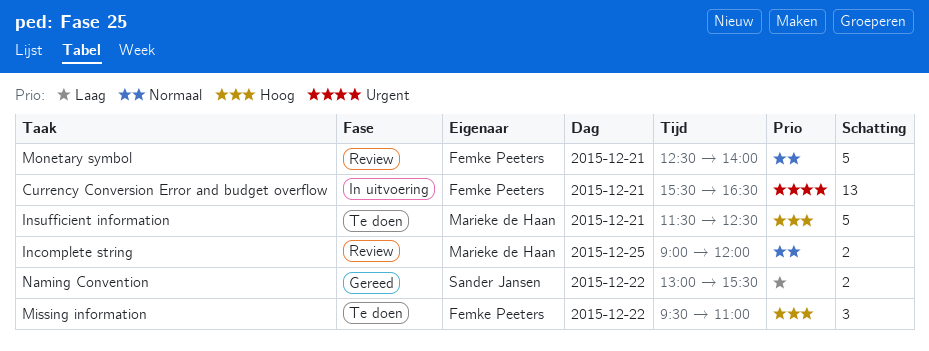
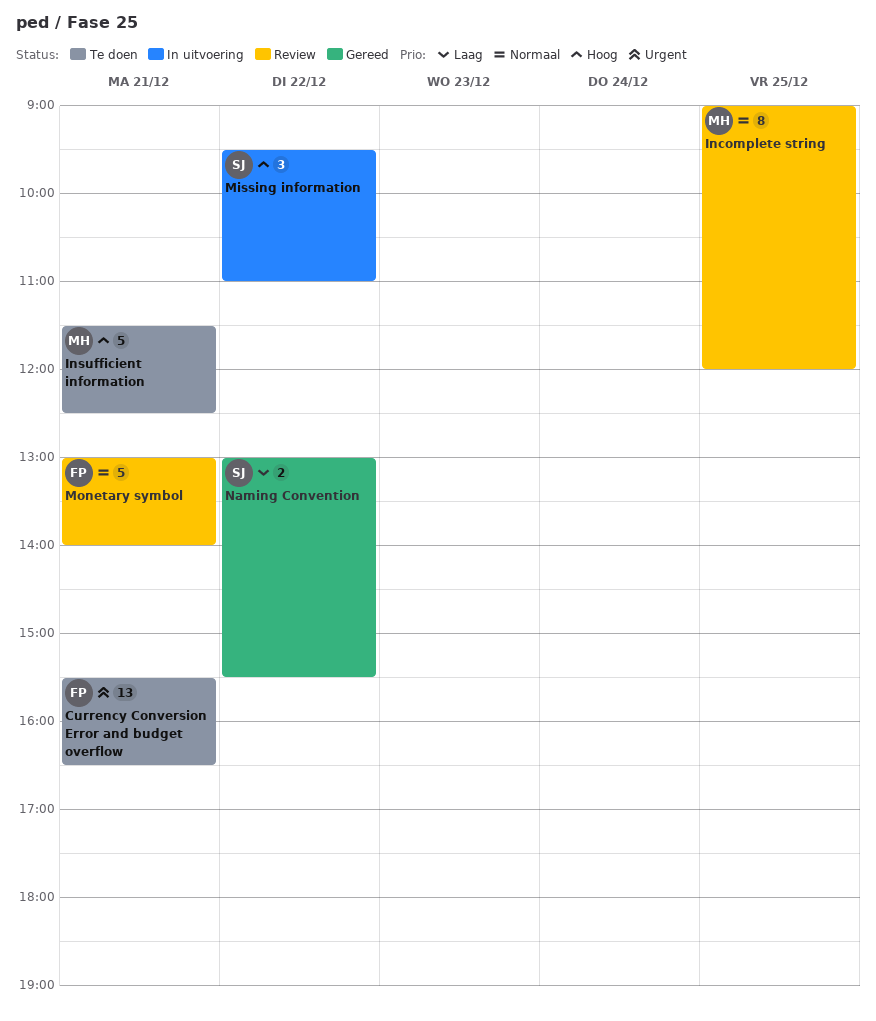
Currency Conversion Error and budget overflow, status: In uitvoering -> Te doen
Incomplete string, estimate: 2 -> 8
Missing information, status: Te doen -> In uitvoering
Missing information, owner: Femke Peeters -> Sander Jansen
Monetary symbol, begins: 12:30 -> 13:00

